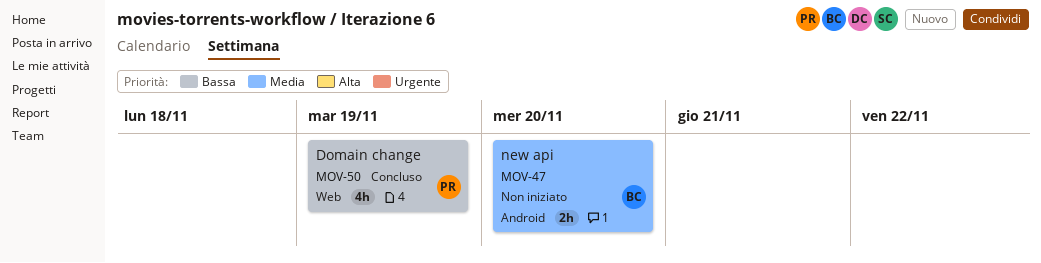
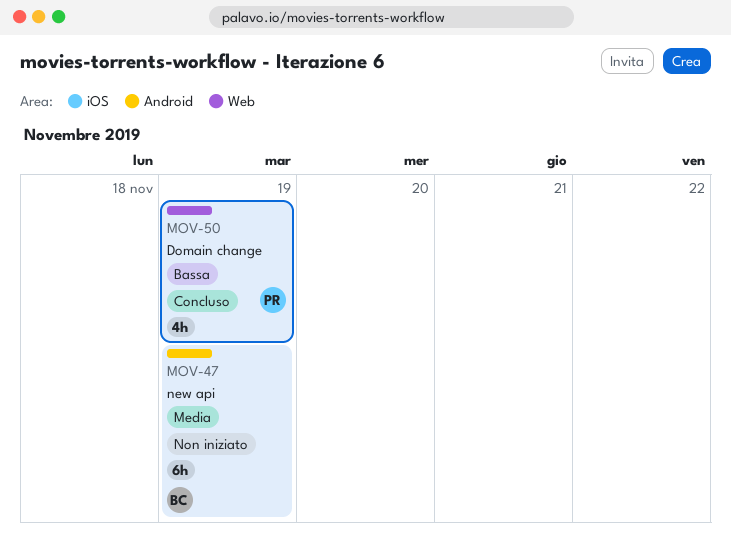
MOV-47, estimate: 2h -> 6h
MOV-47, due: Nov 20 -> Nov 19

